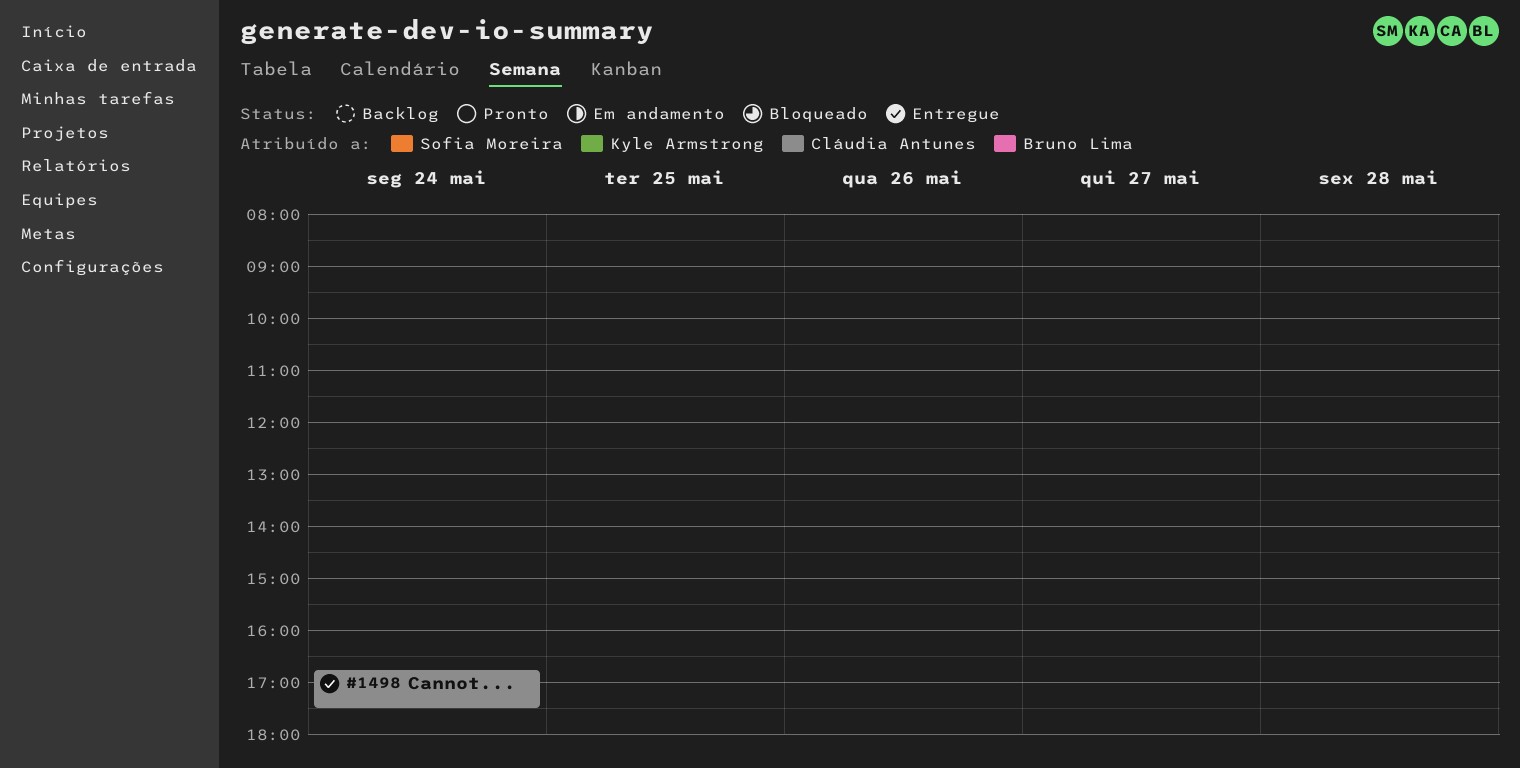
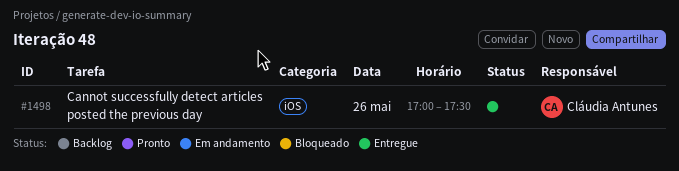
#1498, day: May 24 -> May 26
#1498, begins: 16:45 -> 17:00

